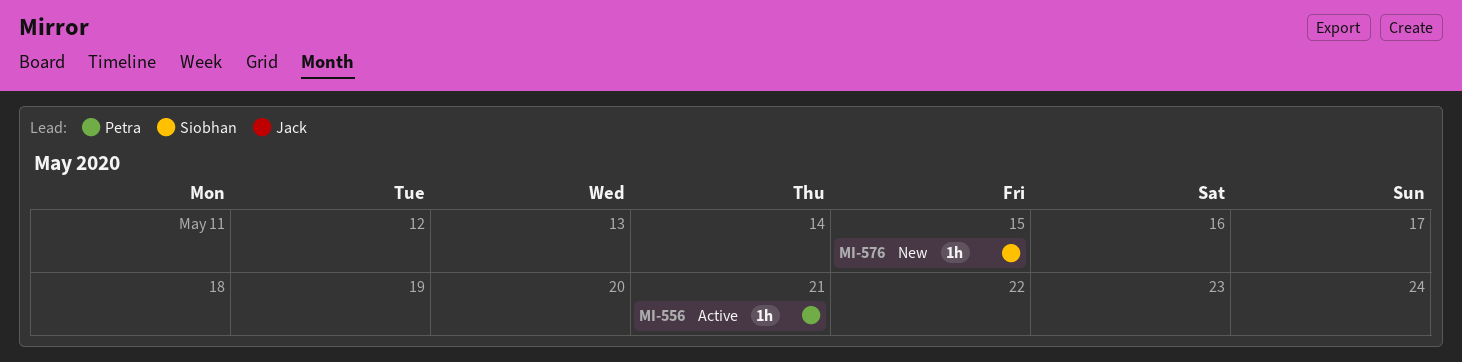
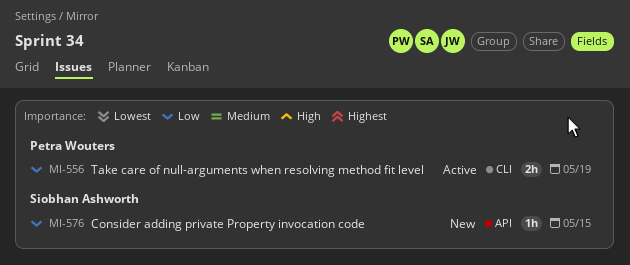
MI-556, estimate: 1h -> 2h
MI-556, due: May 21 -> May 19

